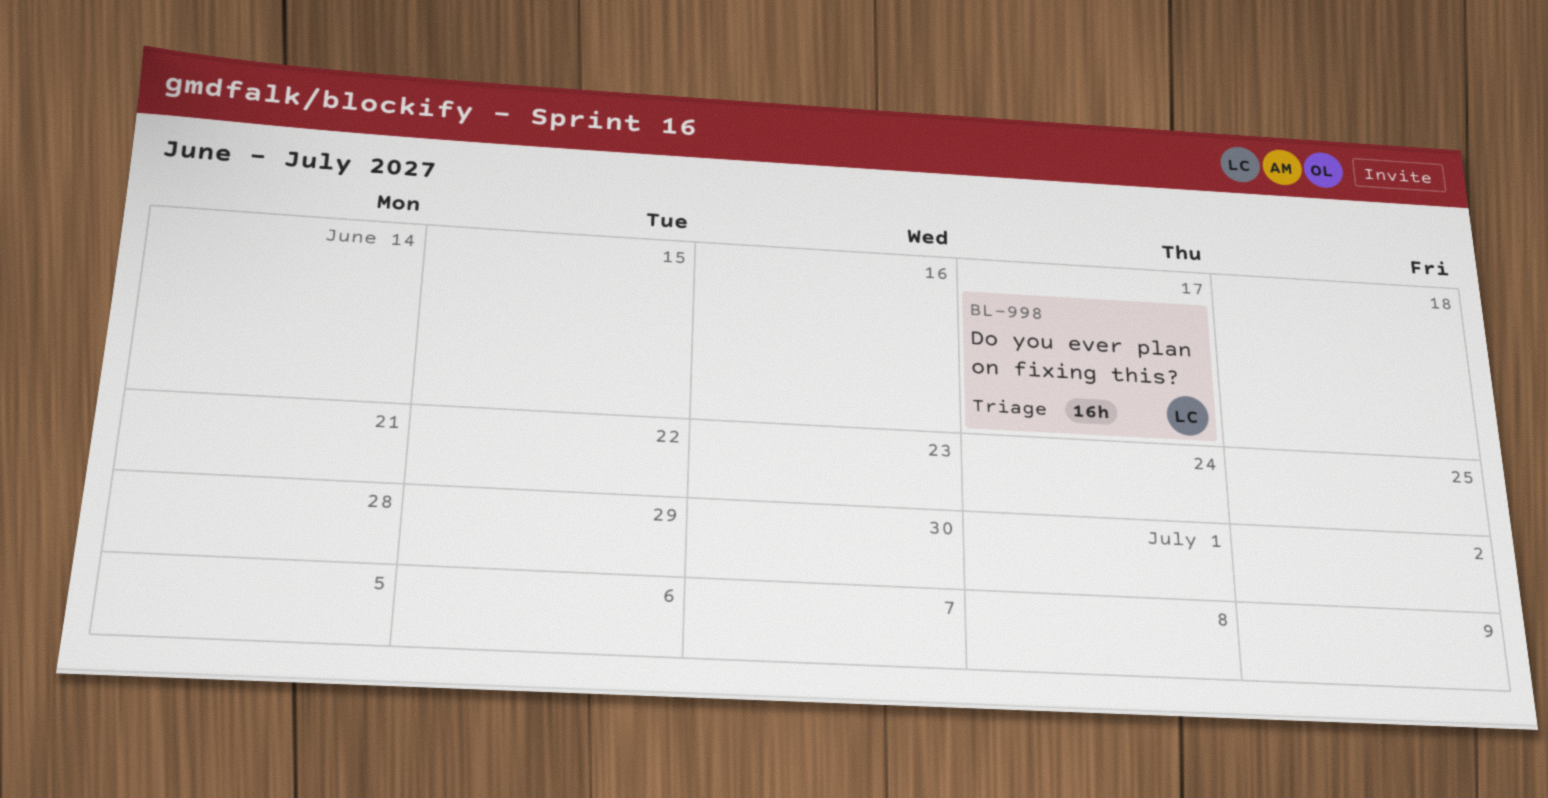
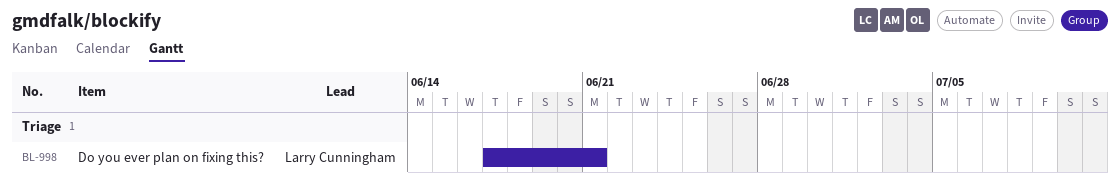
BL-998, due: Jun 17 -> Jun 21

